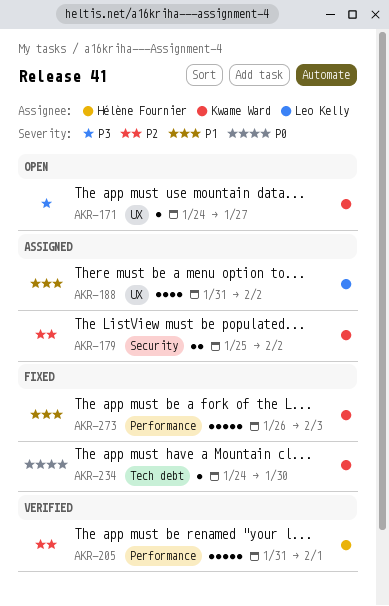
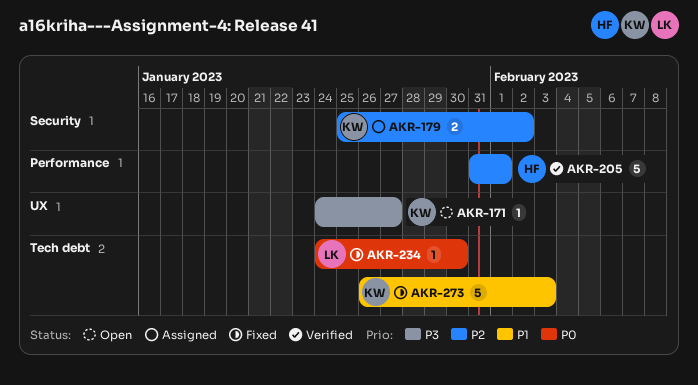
AKR-188: present -> none
AKR-234, owner: Kwame Ward -> Leo Kelly
AKR-273, label: Performance -> Tech debt

